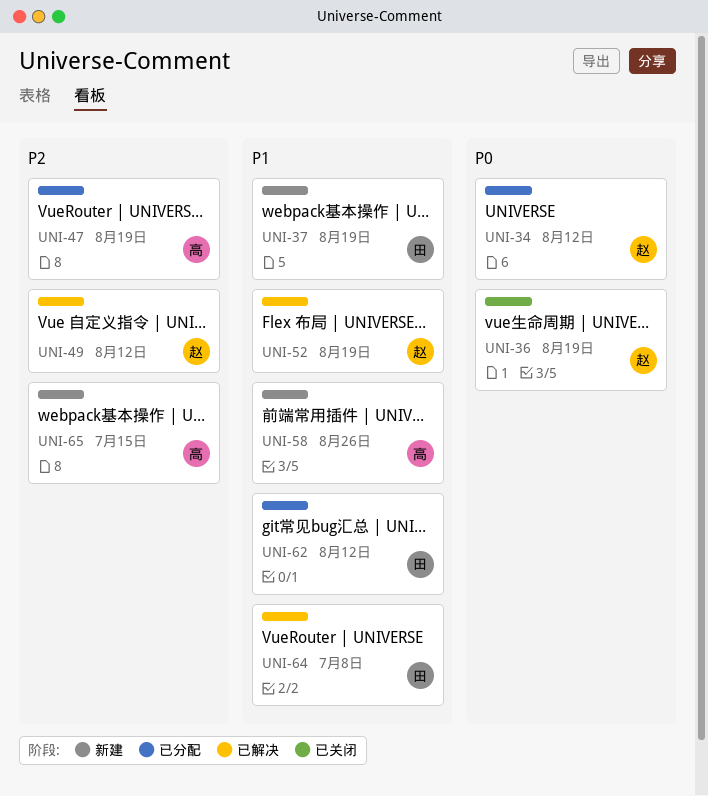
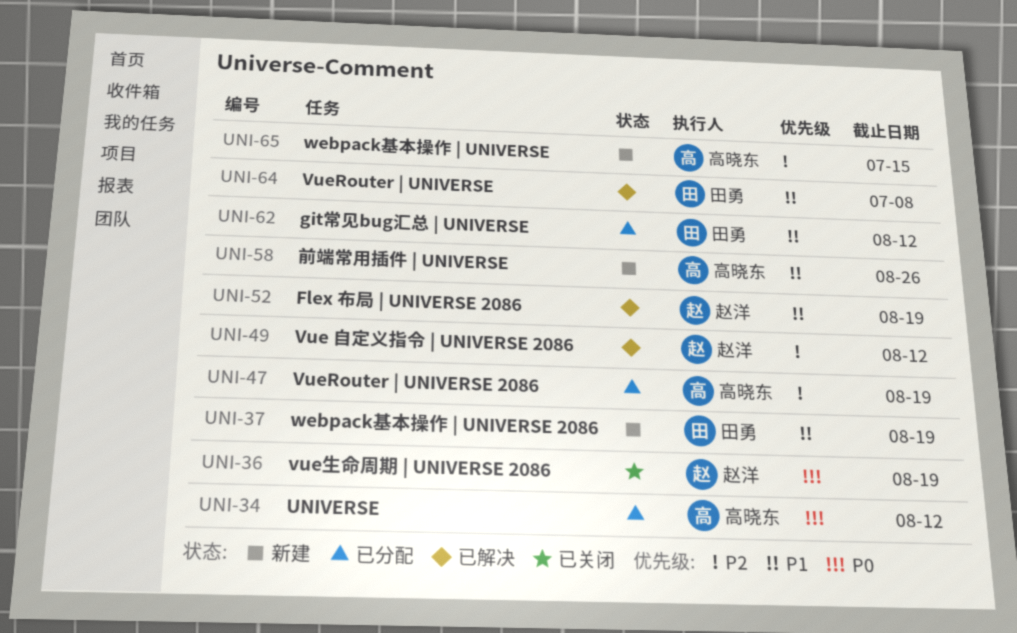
UNI-34, owner: 赵洋 -> 高晓东

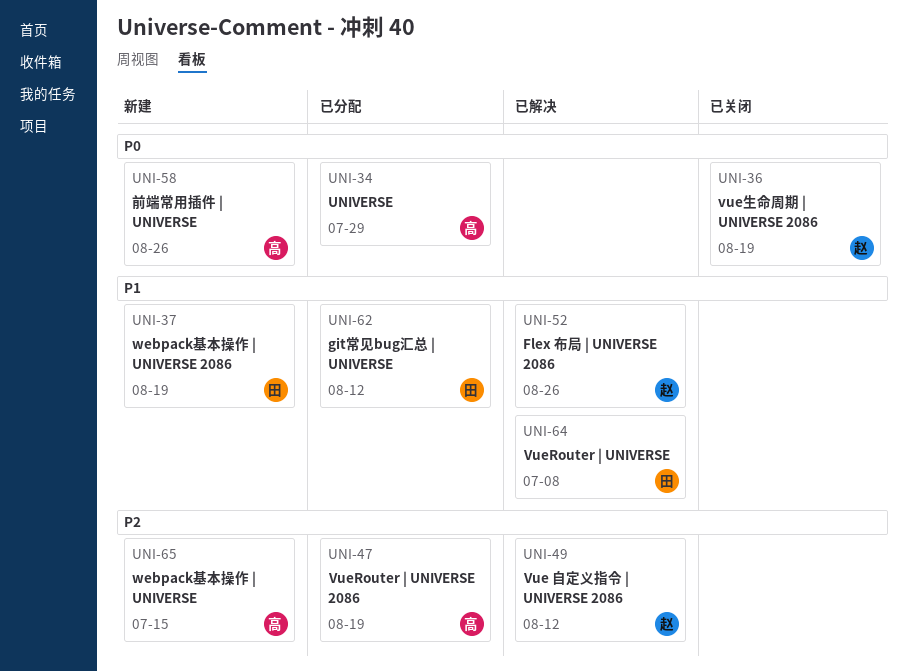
UNI-34, due: Aug 12 -> Jul 29
UNI-52, due: Aug 19 -> Aug 26
UNI-58, priority: P1 -> P0

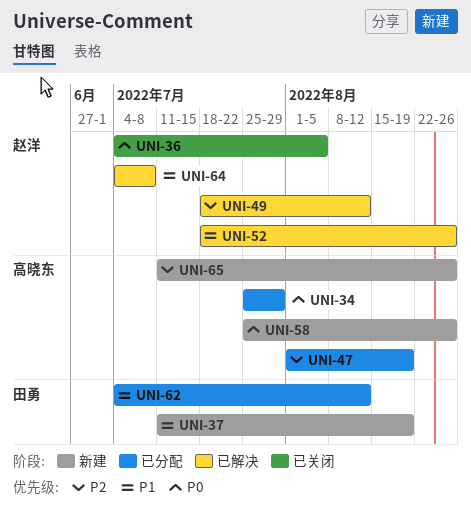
UNI-36, due: Aug 19 -> Aug 5
UNI-64, owner: 田勇 -> 赵洋
UNI-65, due: Jul 15 -> Aug 26

